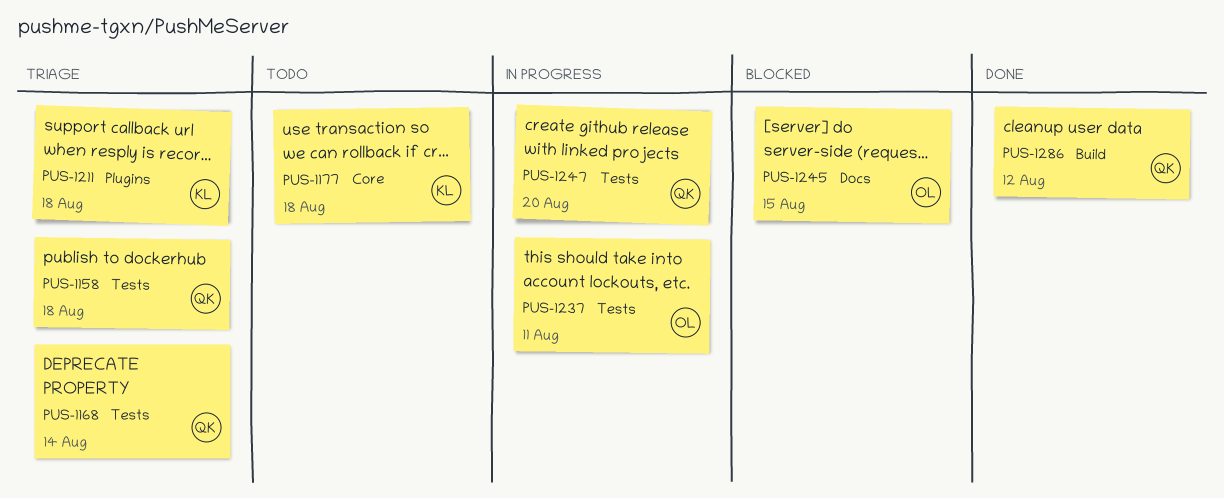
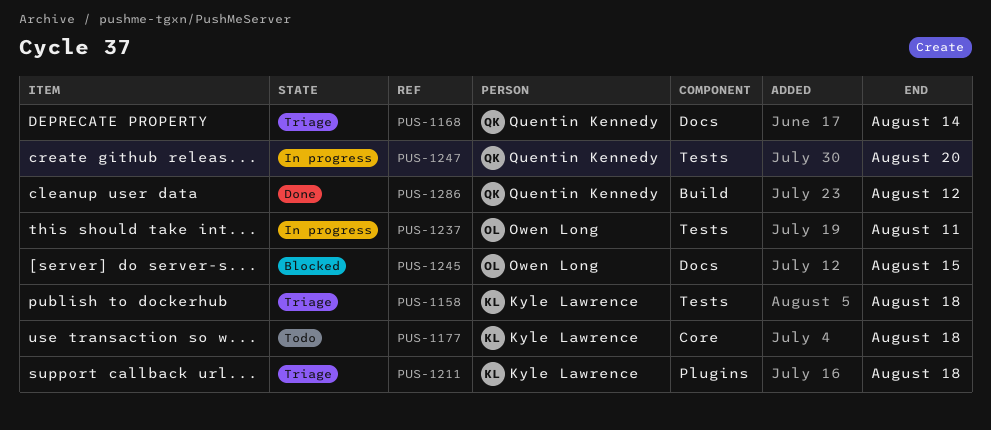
PUS-1158, owner: Quentin Kennedy -> Kyle Lawrence
PUS-1168, label: Tests -> Docs

